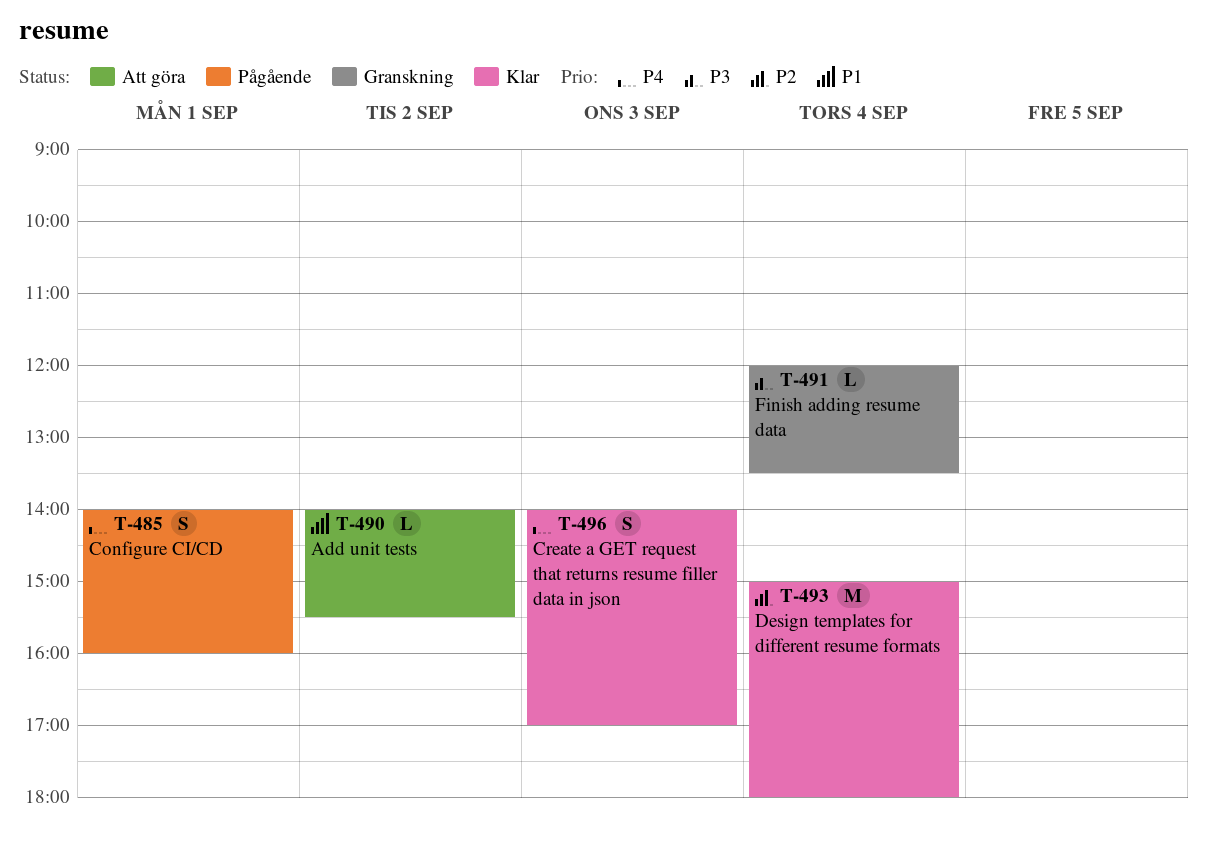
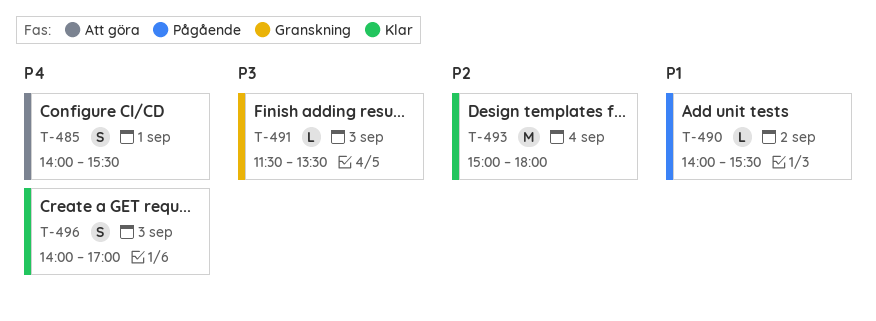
T-485, status: Pågående -> Att göra
T-485, ends: 16:00 -> 15:30
T-490, status: Att göra -> Pågående
T-491, day: Sep 4 -> Sep 3
T-491, begins: 12:00 -> 11:30

